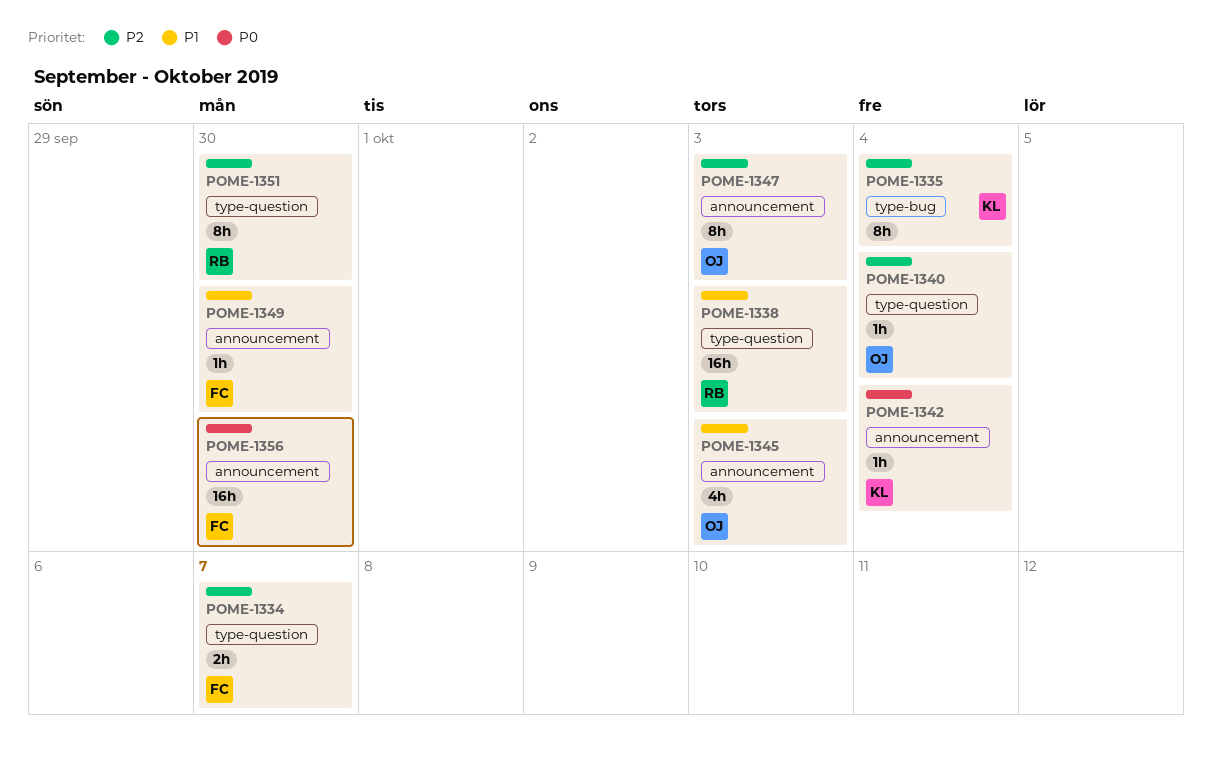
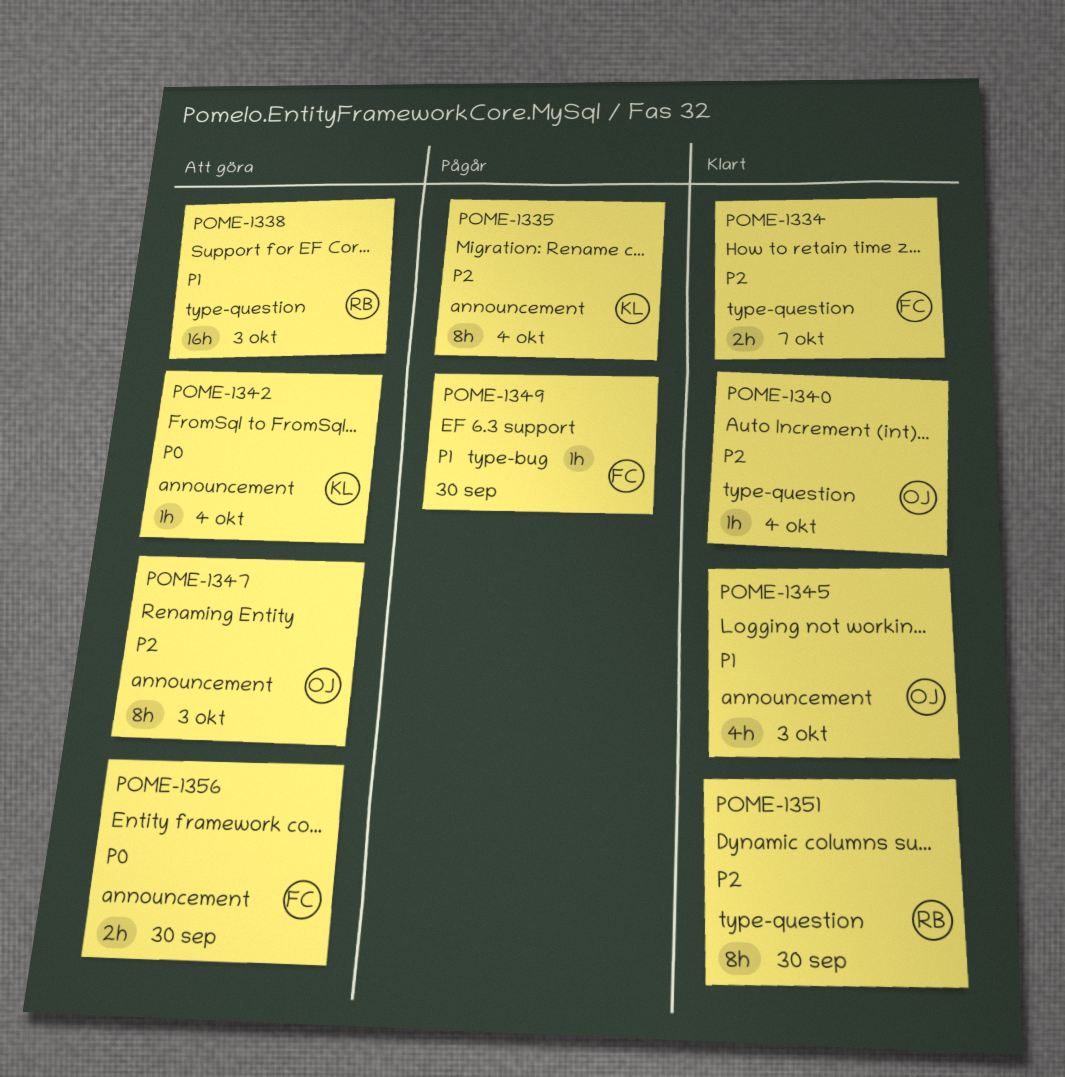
POME-1335, label: type-bug -> announcement
POME-1349, label: announcement -> type-bug
POME-1356, estimate: 16h -> 2h

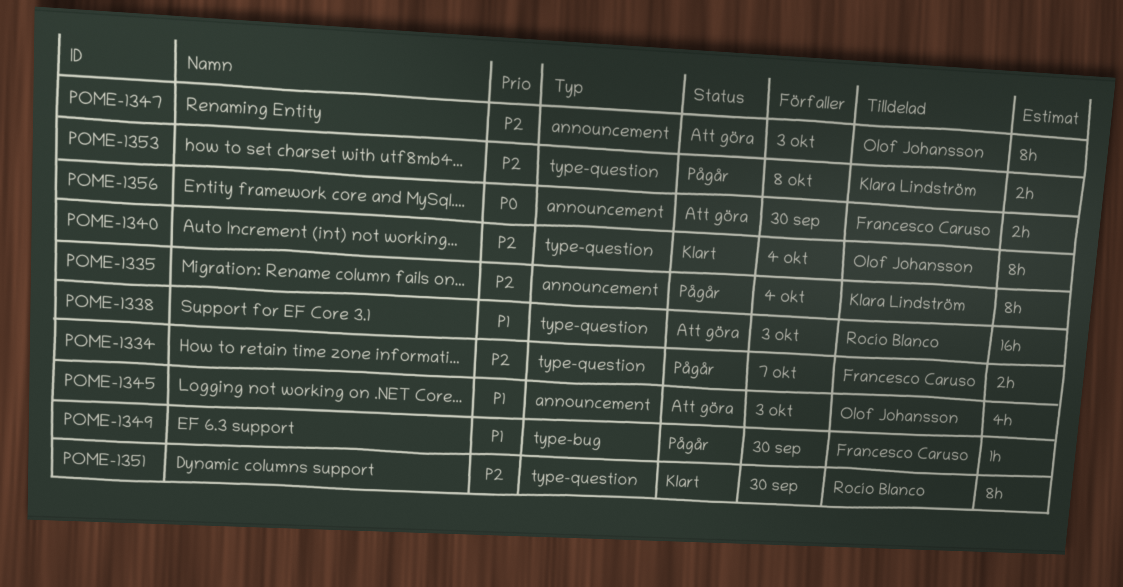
POME-1334, status: Klart -> Pågår
POME-1340, estimate: 1h -> 8h
POME-1342: present -> none
POME-1345, status: Klart -> Att göra
POME-1353: none -> present

